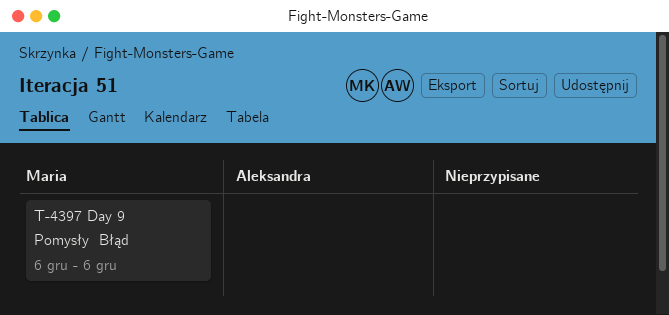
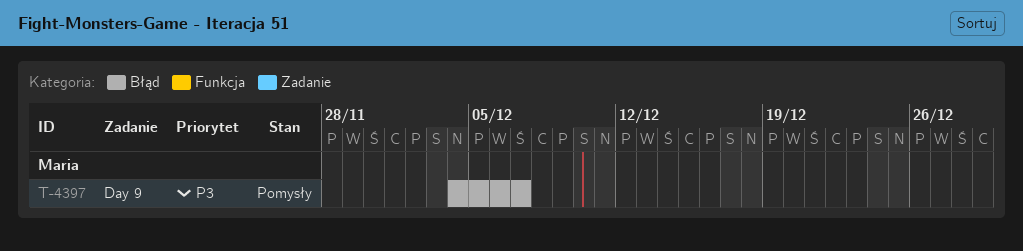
T-4397, start: Dec 6 -> Dec 4
T-4397, due: Dec 6 -> Dec 7

